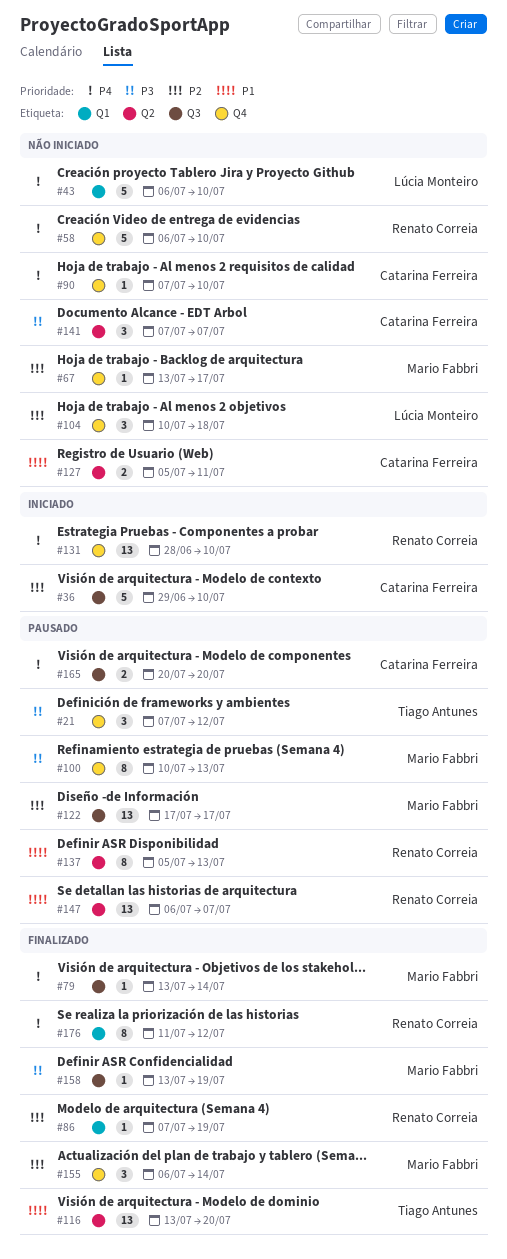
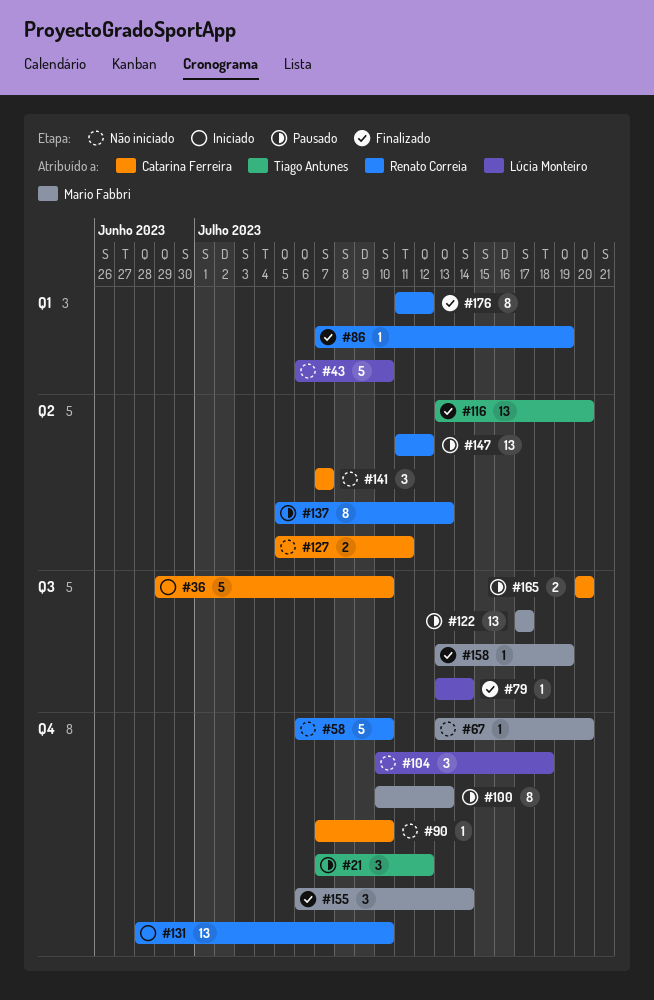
#67, due: Jul 17 -> Jul 20
#79, owner: Mario Fabbri -> Lúcia Monteiro
#147, start: Jul 6 -> Jul 11
#147, due: Jul 7 -> Jul 12

